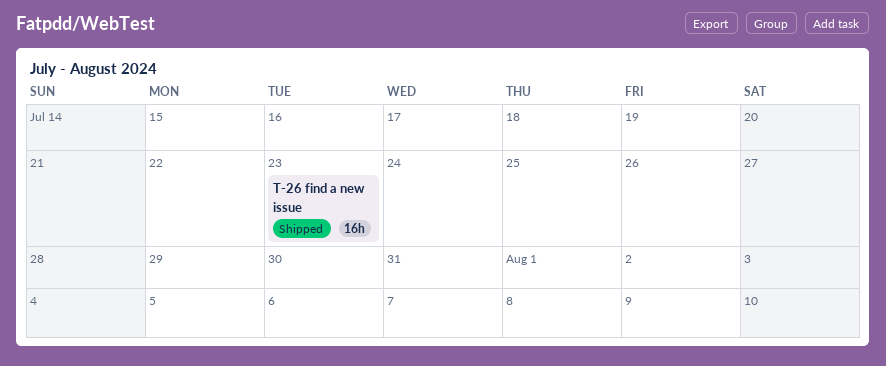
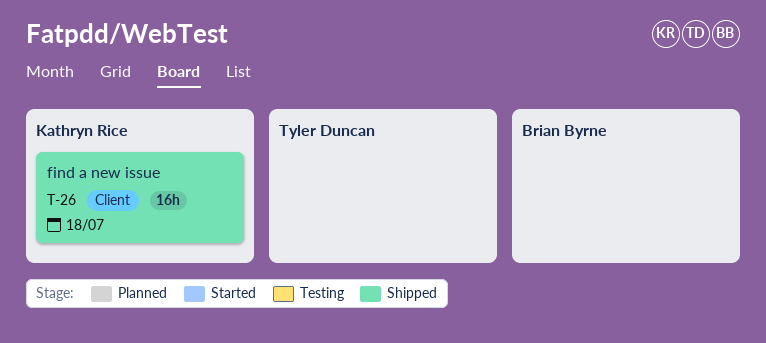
T-26, due: Jul 23 -> Jul 18

